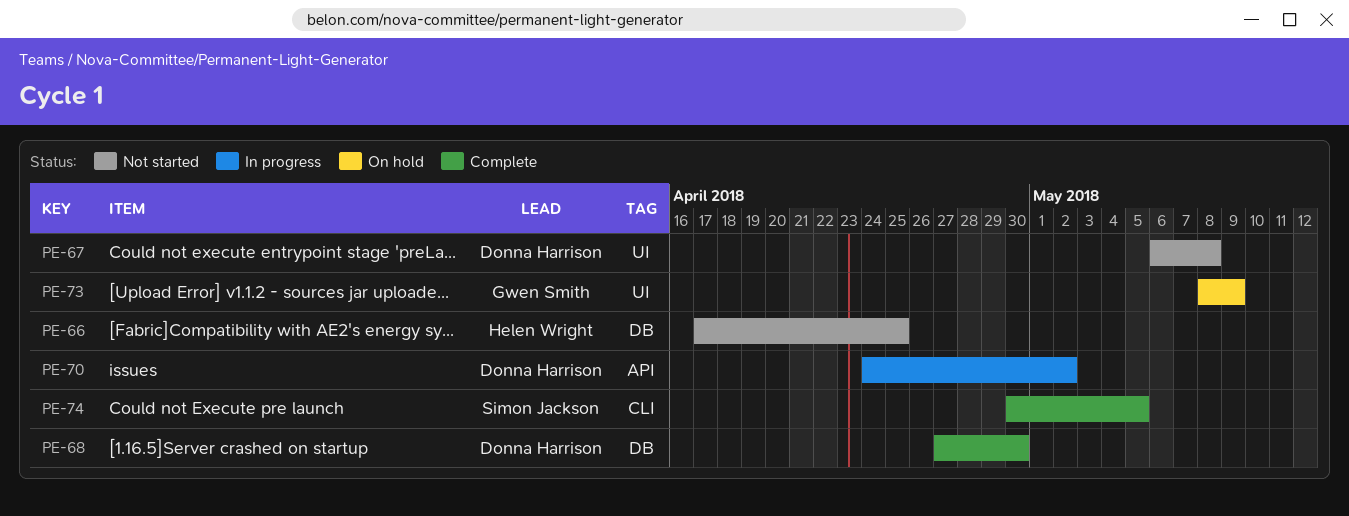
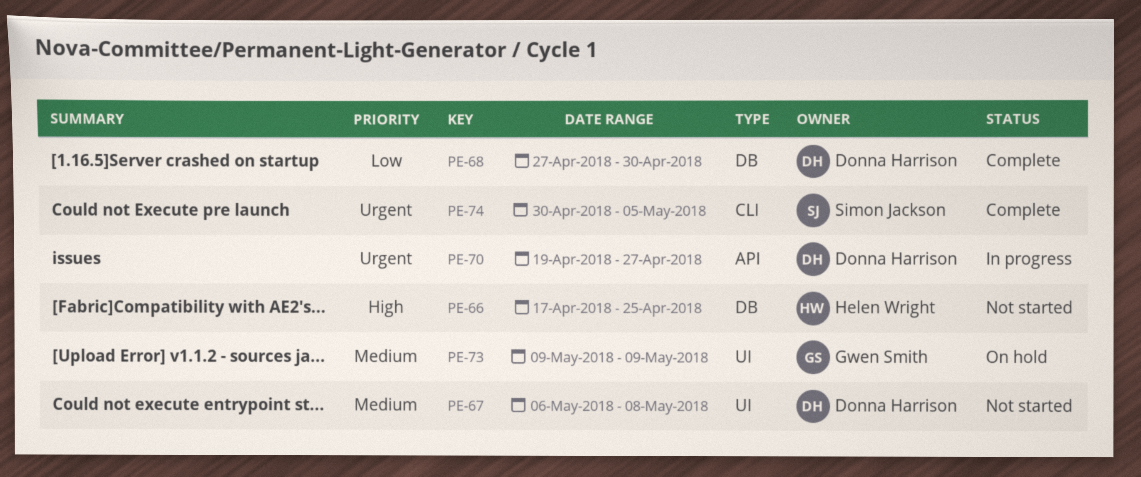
PE-70, start: Apr 24 -> Apr 19
PE-70, due: May 2 -> Apr 27
PE-73, start: May 8 -> May 9

